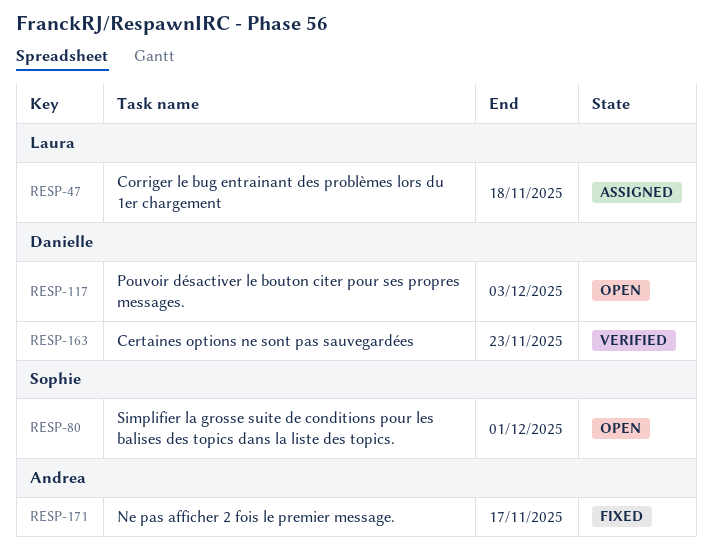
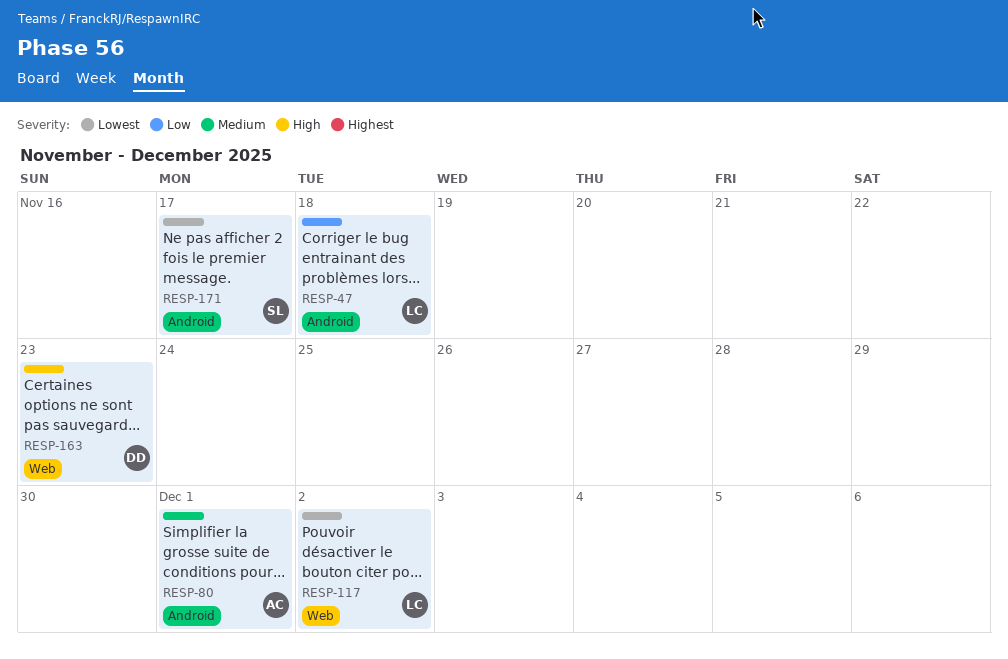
RESP-80, owner: Sophie -> Andrea
RESP-117, owner: Danielle -> Laura
RESP-117, due: Dec 3 -> Dec 2
RESP-171, owner: Andrea -> Sophie

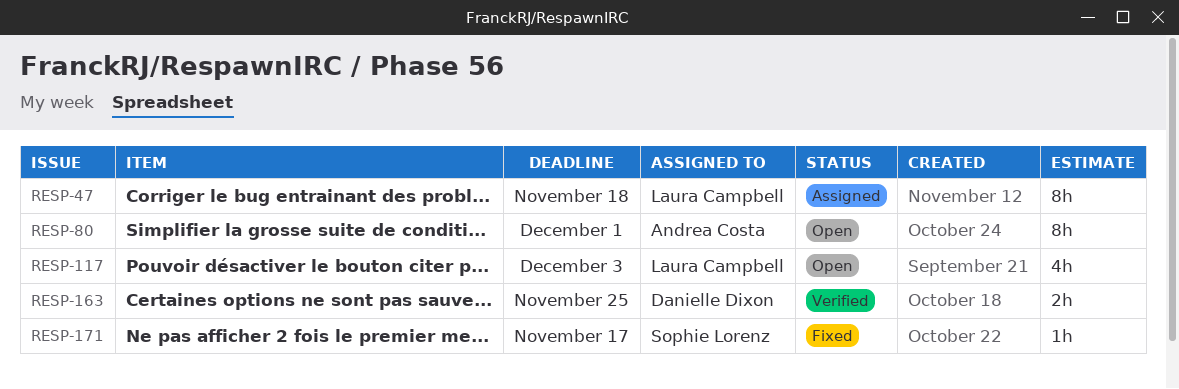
RESP-117, due: Dec 2 -> Dec 3
RESP-163, due: Nov 23 -> Nov 25

